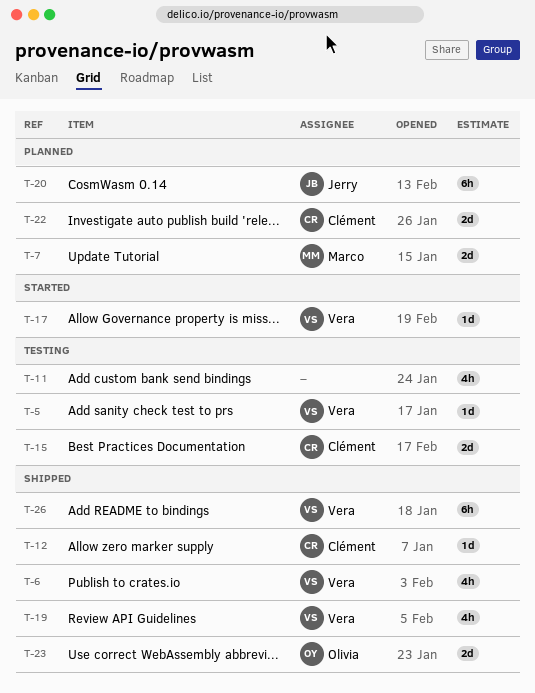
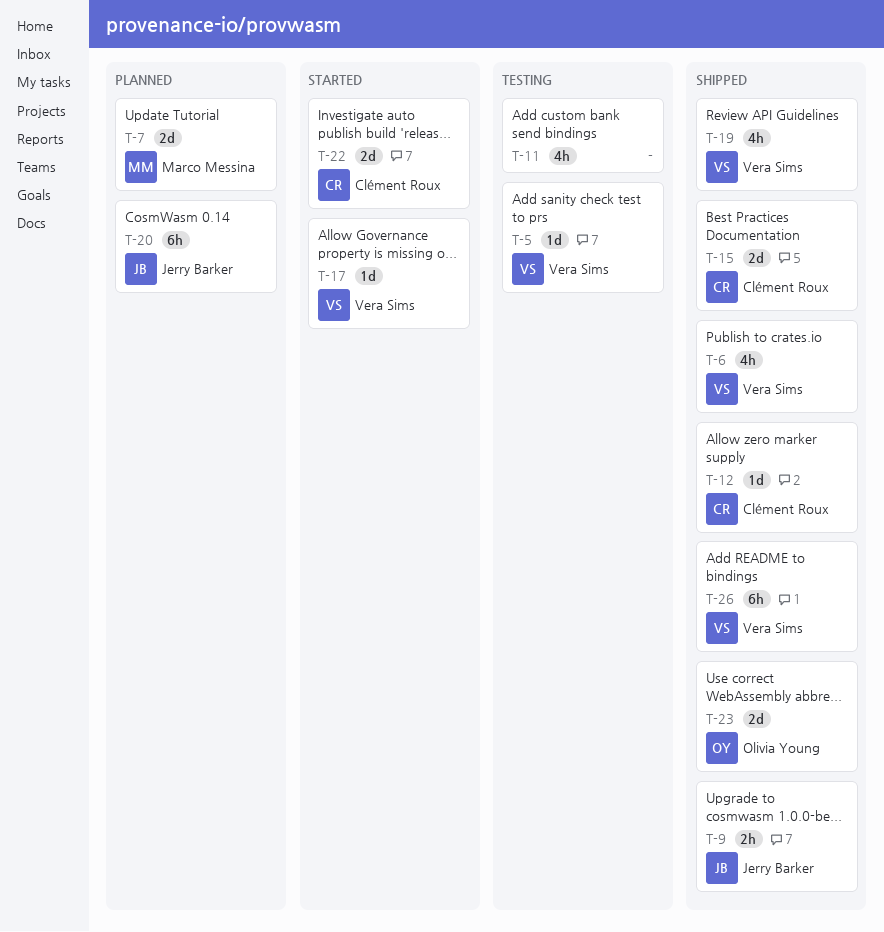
T-9: none -> present
T-15, status: Testing -> Shipped
T-22, status: Planned -> Started

